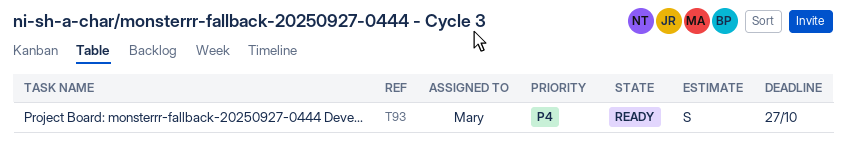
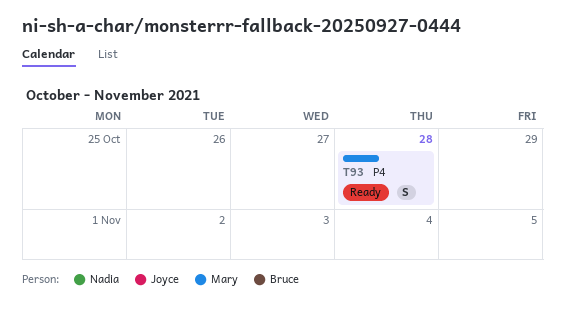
T93, due: Oct 27 -> Oct 28

